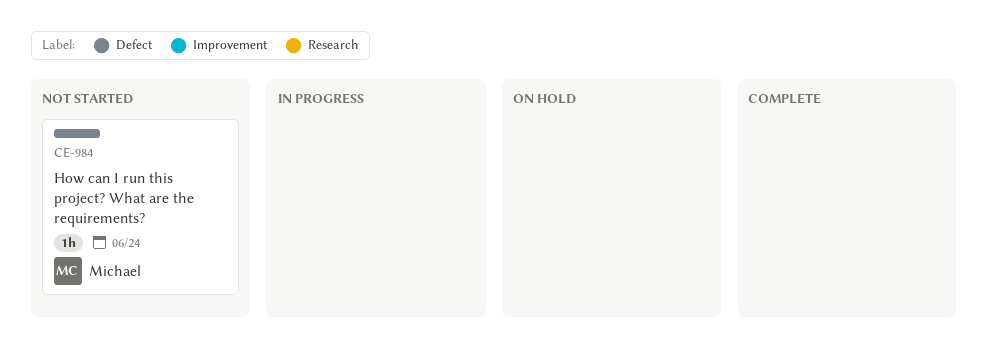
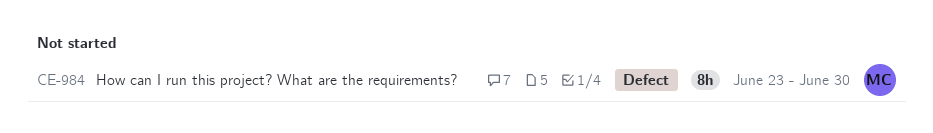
CE-984, estimate: 1h -> 8h
CE-984, due: Jun 24 -> Jun 30

